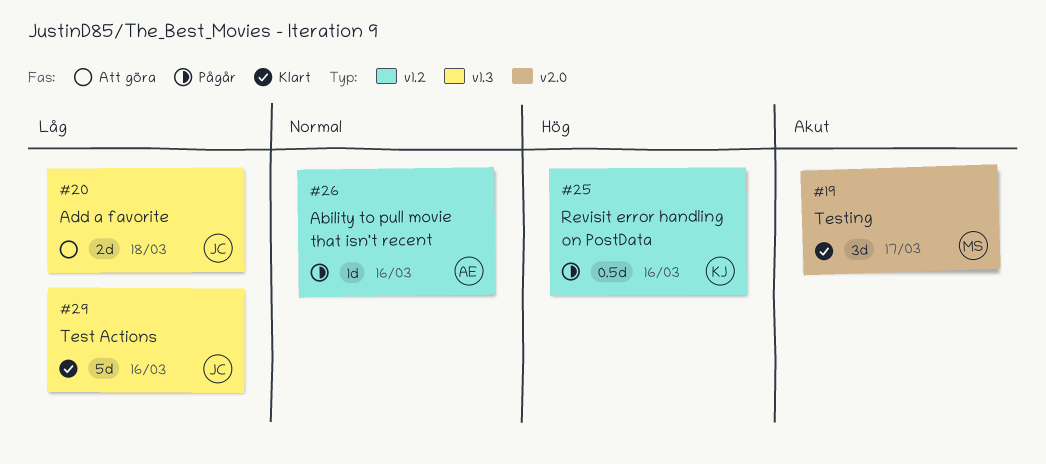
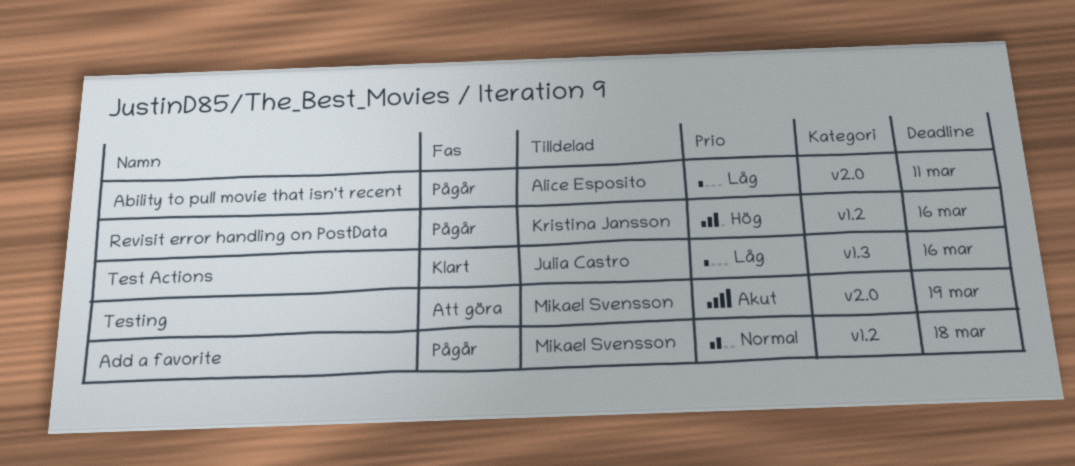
Ability to pull movie that isn't recent, priority: Normal -> Låg
Ability to pull movie that isn't recent, label: v1.2 -> v2.0
Ability to pull movie that isn't recent, due: Mar 16 -> Mar 11
Add a favorite, status: Att göra -> Pågår
Add a favorite, owner: Julia Castro -> Mikael Svensson
Add a favorite, priority: Låg -> Normal
Add a favorite, label: v1.3 -> v1.2
Testing, status: Klart -> Att göra
Testing, due: Mar 17 -> Mar 19

